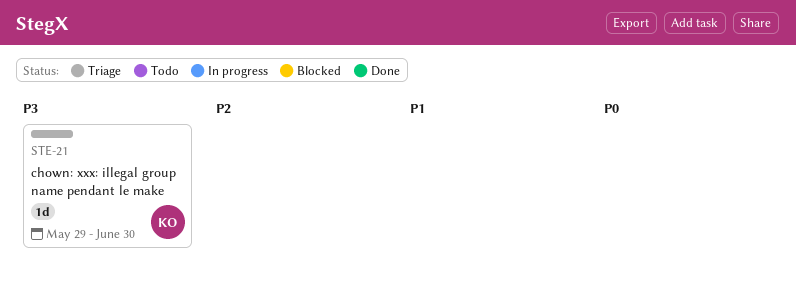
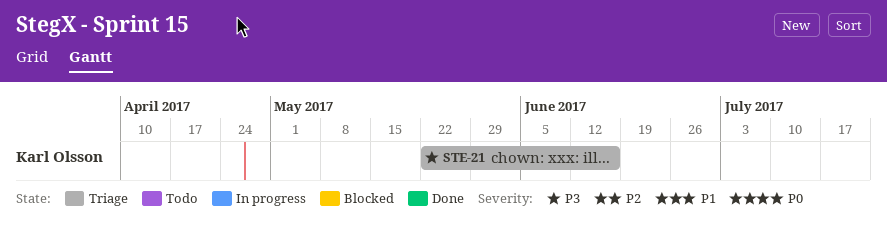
STE-21, start: May 29 -> May 22
STE-21, due: Jun 30 -> Jun 16

